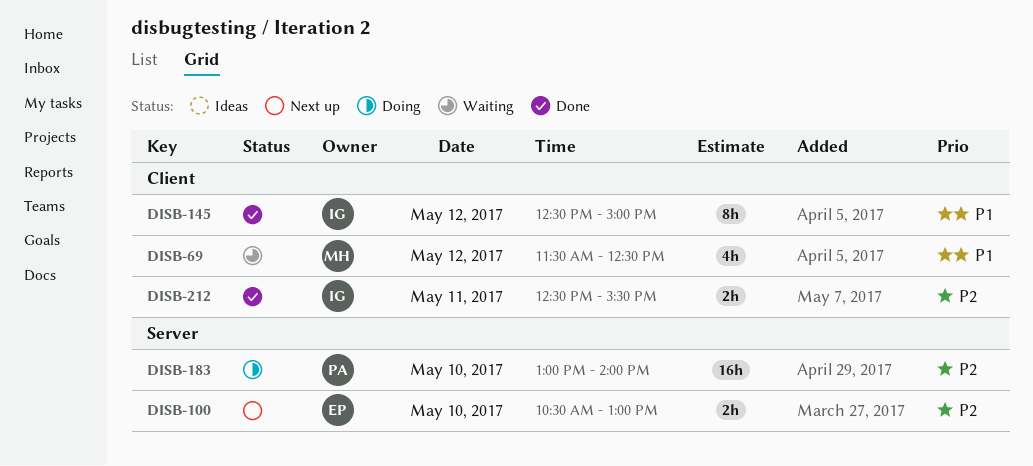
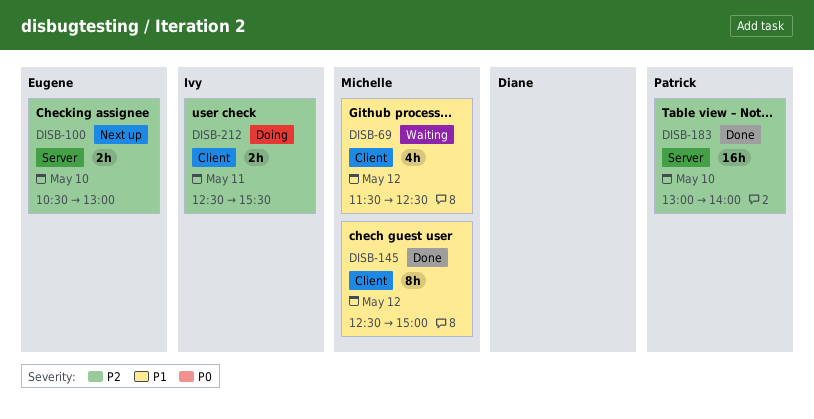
DISB-145, owner: Ivy -> Michelle
DISB-183, status: Doing -> Done
DISB-212, status: Done -> Doing

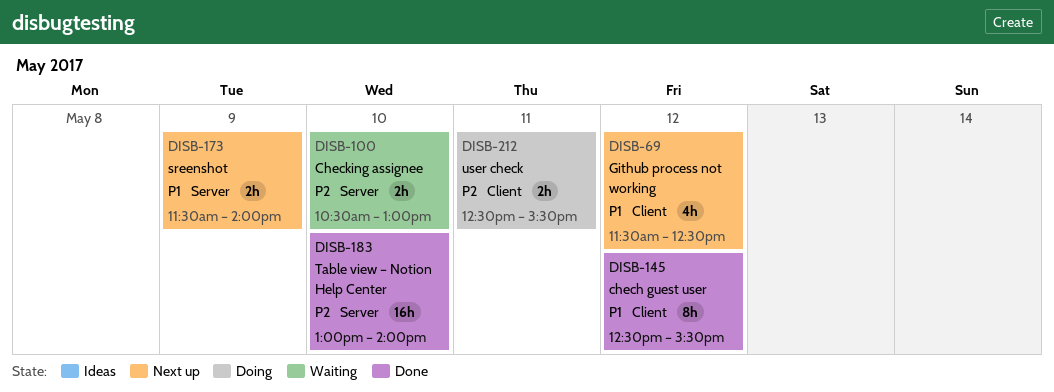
DISB-69, status: Waiting -> Next up
DISB-100, status: Next up -> Waiting
DISB-145, ends: 15:00 -> 15:30
DISB-173: none -> present

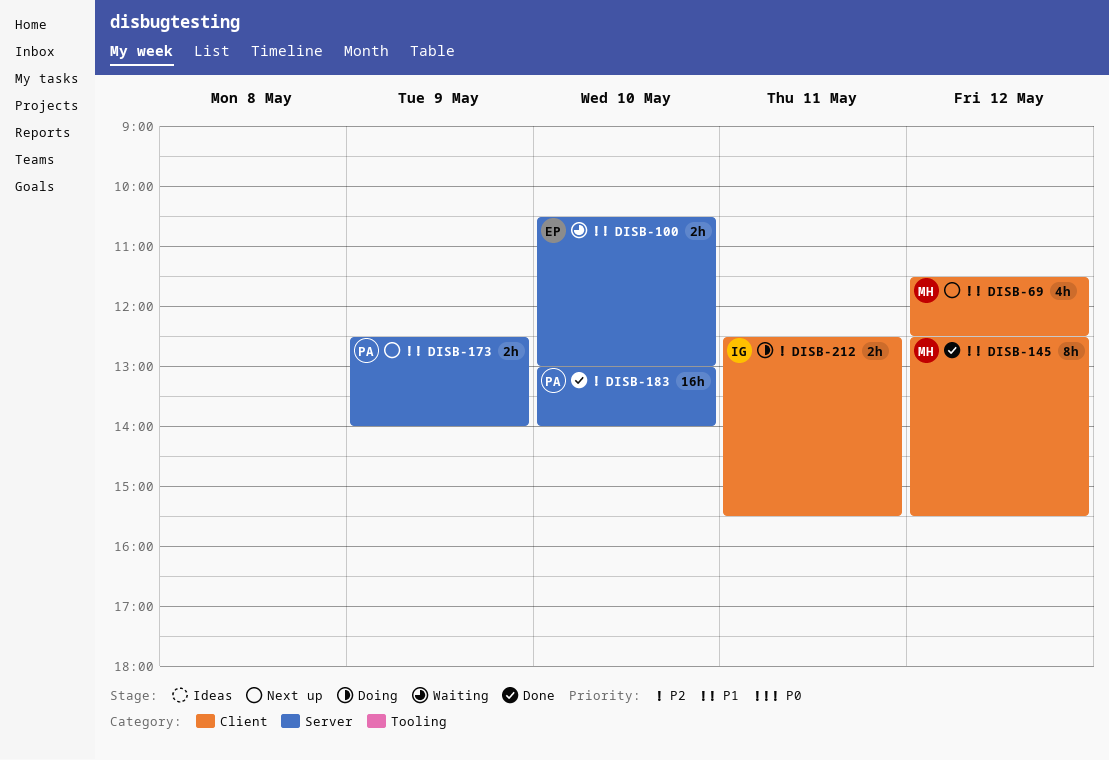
DISB-100, priority: P2 -> P1
DISB-173, begins: 11:30 -> 12:30

